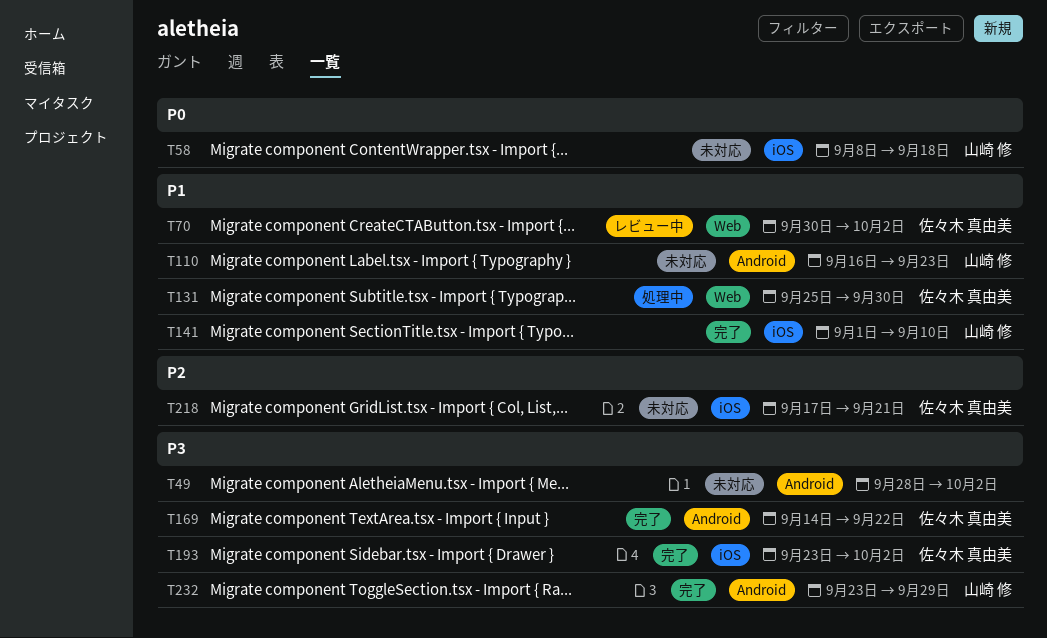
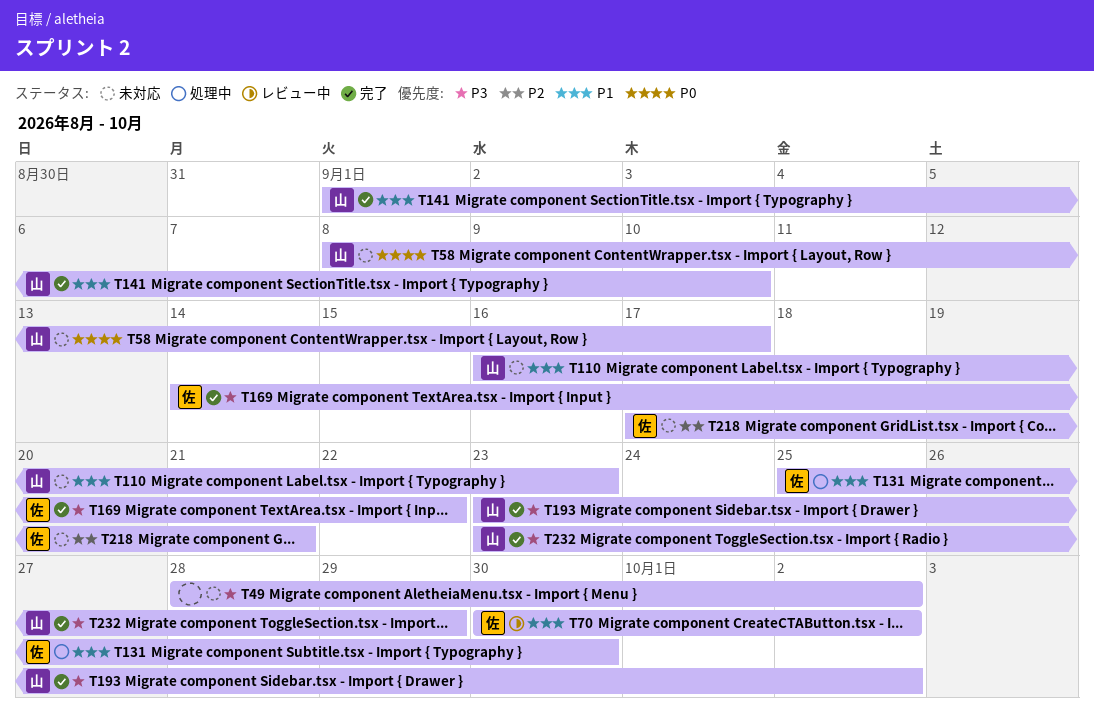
T58, due: Sep 18 -> Sep 17
T193, owner: 佐々木 真由美 -> 山崎 修

